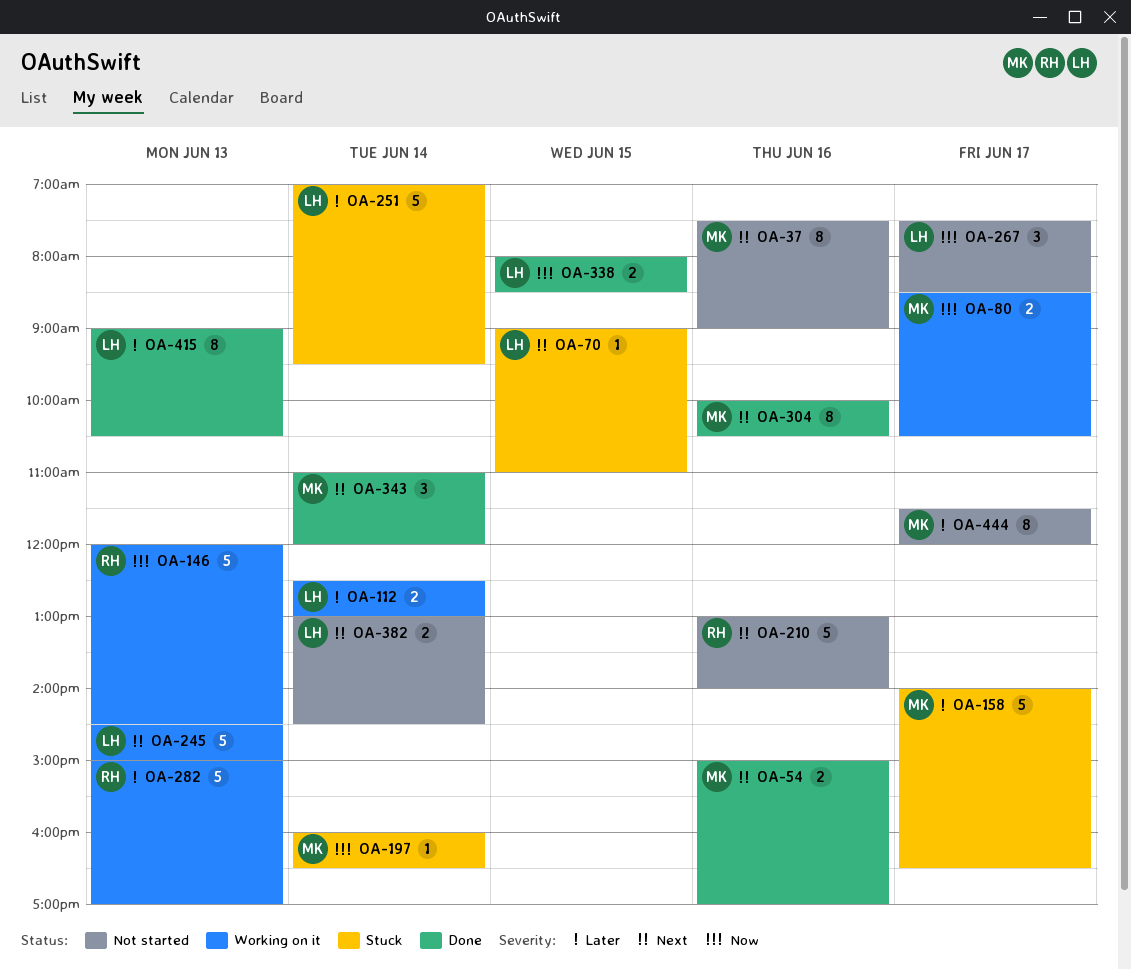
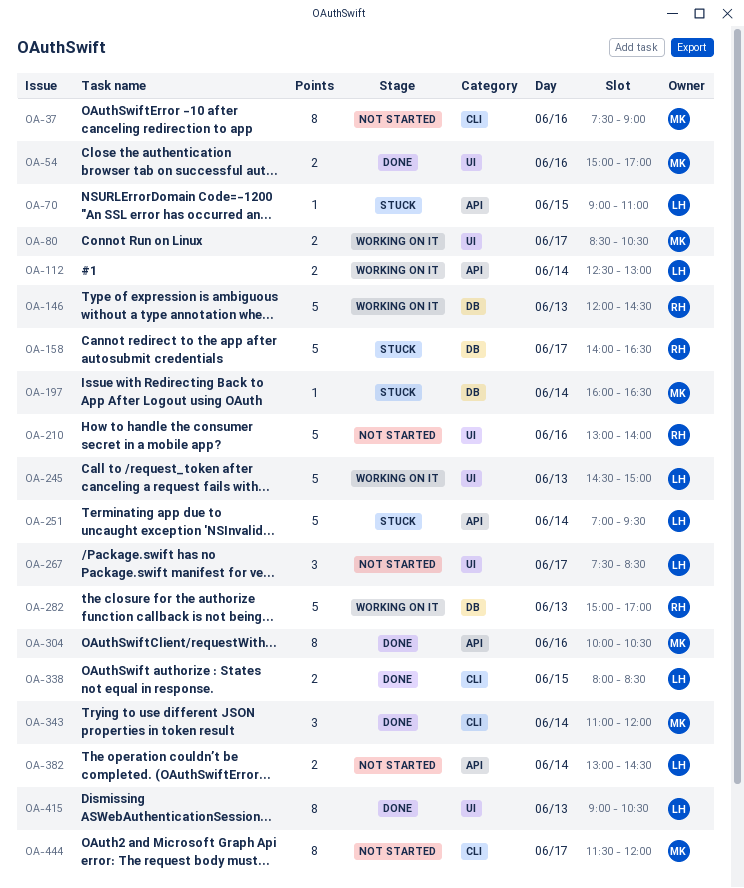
OA-158, owner: MK -> RH

